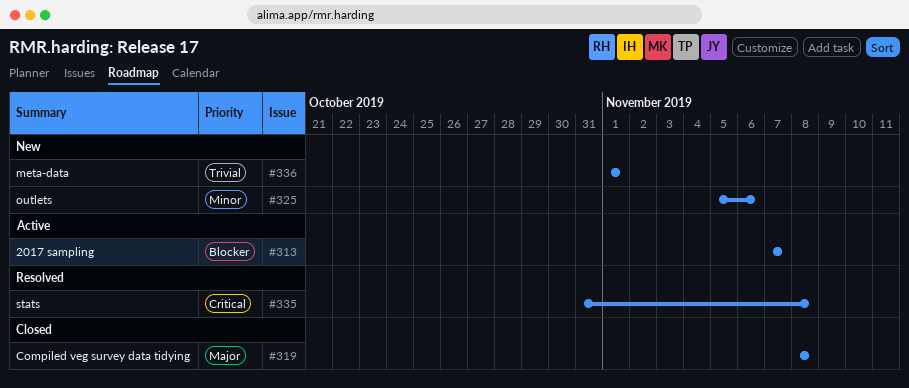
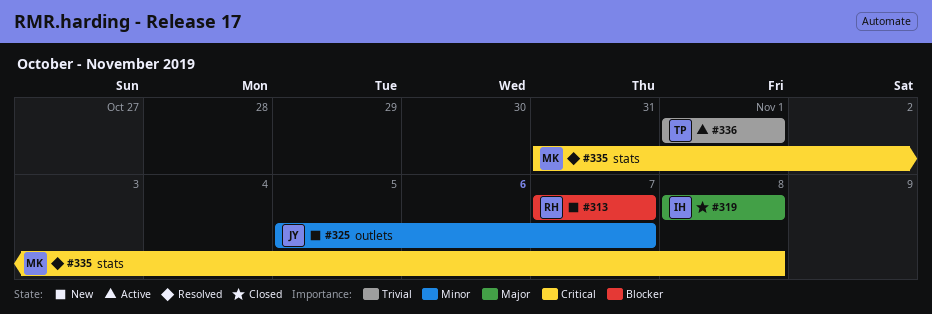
#313, status: Active -> New
#325, due: Nov 6 -> Nov 7
#336, status: New -> Active

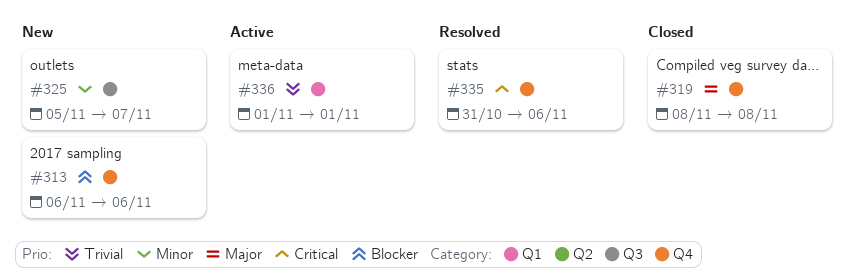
#313, start: Nov 7 -> Nov 6
#313, due: Nov 7 -> Nov 6
#335, due: Nov 8 -> Nov 6

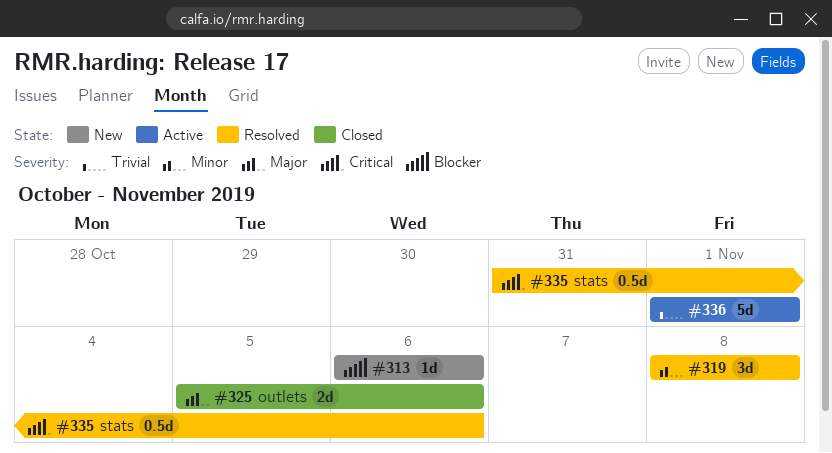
#319, status: Closed -> Resolved
#319, priority: Major -> Minor
#325, status: New -> Closed
#325, priority: Minor -> Major
#325, due: Nov 7 -> Nov 6

